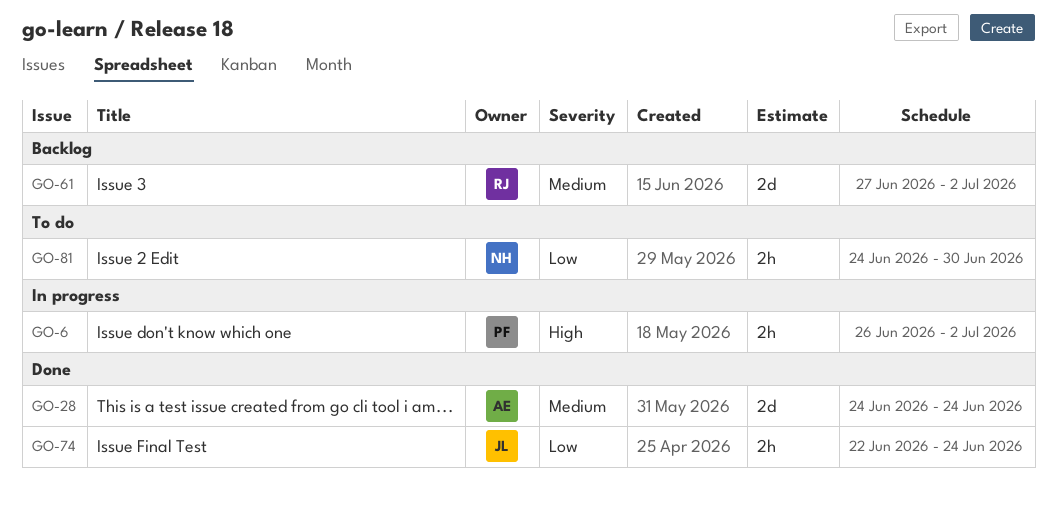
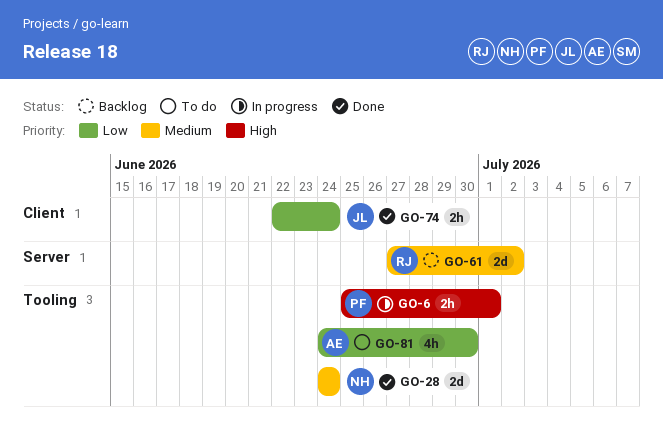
GO-6, start: Jun 26 -> Jun 25
GO-6, due: Jul 2 -> Jul 1
GO-28, owner: AE -> NH
GO-81, owner: NH -> AE
GO-81, estimate: 2h -> 4h

